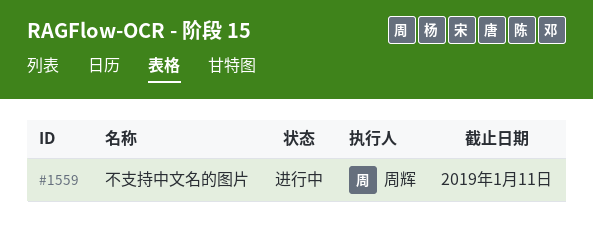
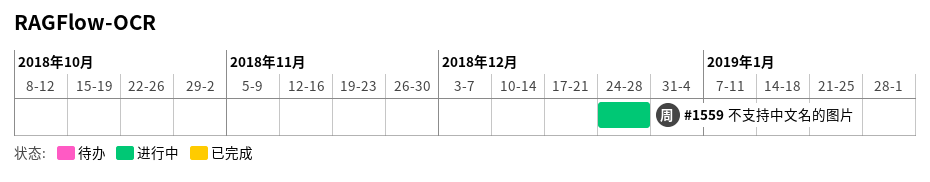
#1559, due: Jan 11 -> Dec 28

